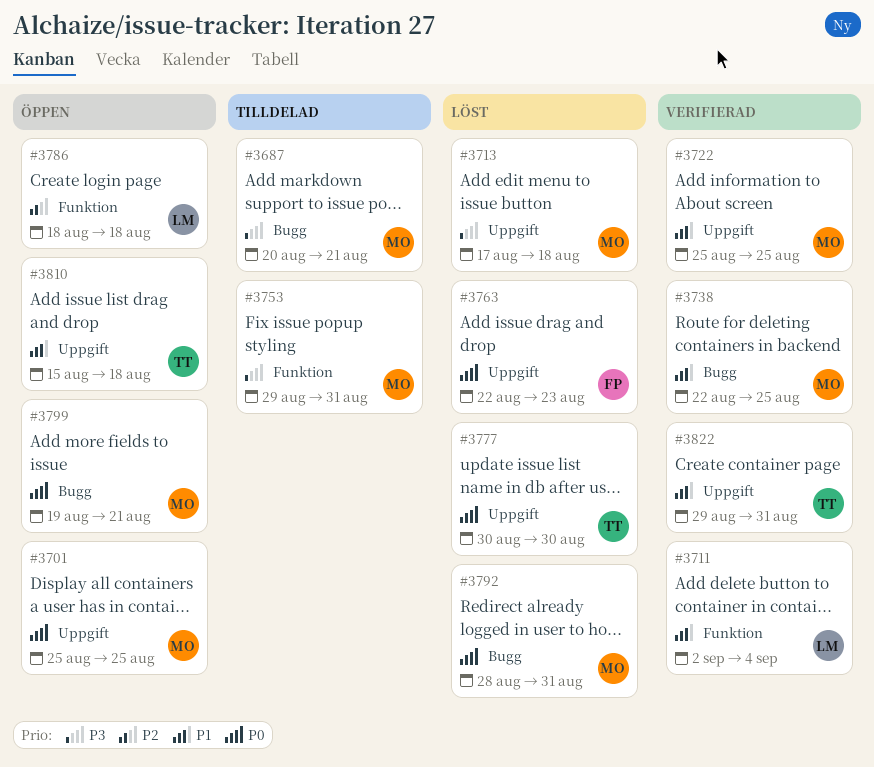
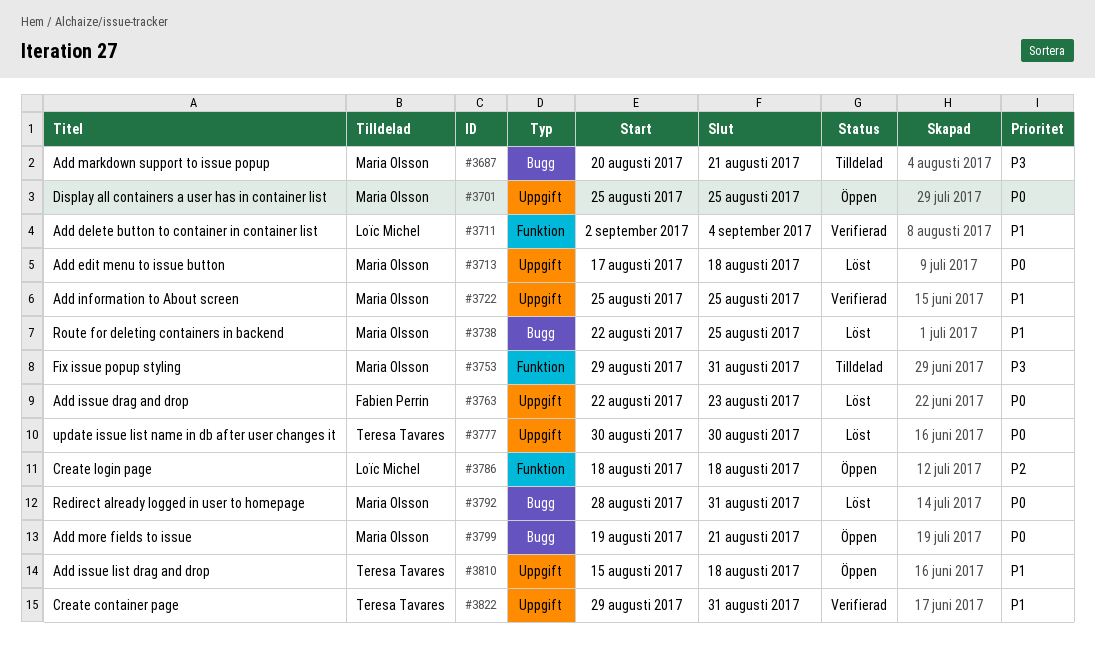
#3713, priority: P3 -> P0
#3738, status: Verifierad -> Löst

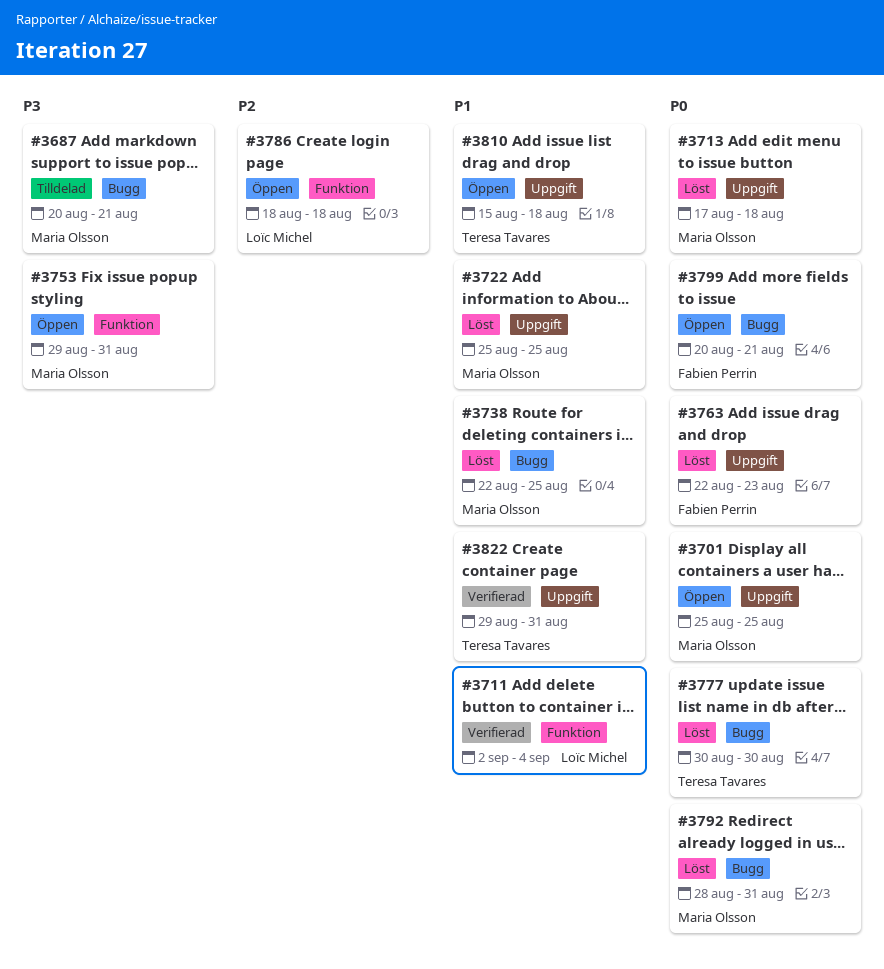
#3722, status: Verifierad -> Löst
#3753, status: Tilldelad -> Öppen
#3777, label: Uppgift -> Bugg
#3799, owner: Maria Olsson -> Fabien Perrin
#3799, start: Aug 19 -> Aug 20

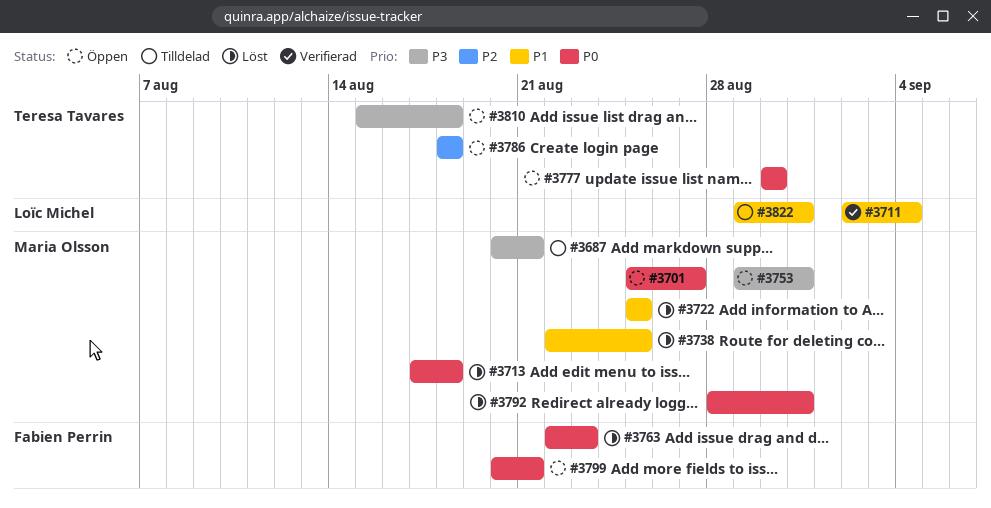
#3701, due: Aug 25 -> Aug 27
#3777, status: Löst -> Öppen
#3786, owner: Loïc Michel -> Teresa Tavares
#3810, priority: P1 -> P3
#3822, status: Verifierad -> Tilldelad
#3822, owner: Teresa Tavares -> Loïc Michel

